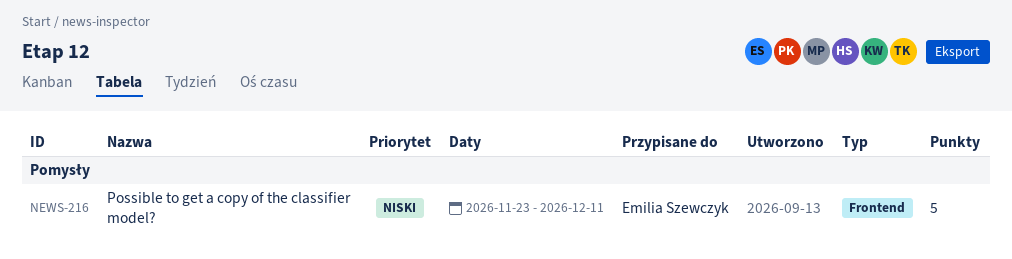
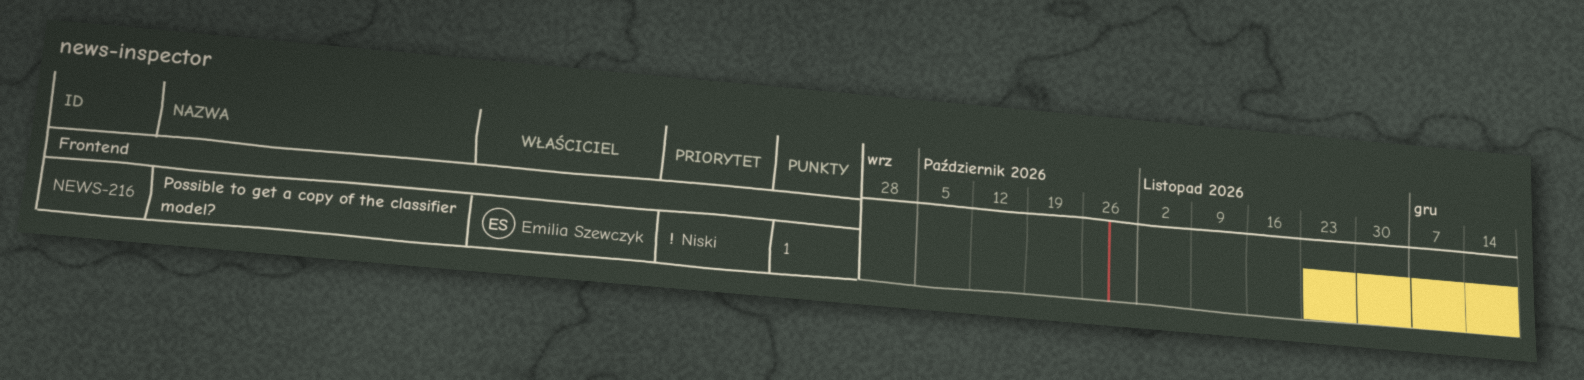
NEWS-216, estimate: 5 -> 1
NEWS-216, due: Dec 11 -> Dec 18

